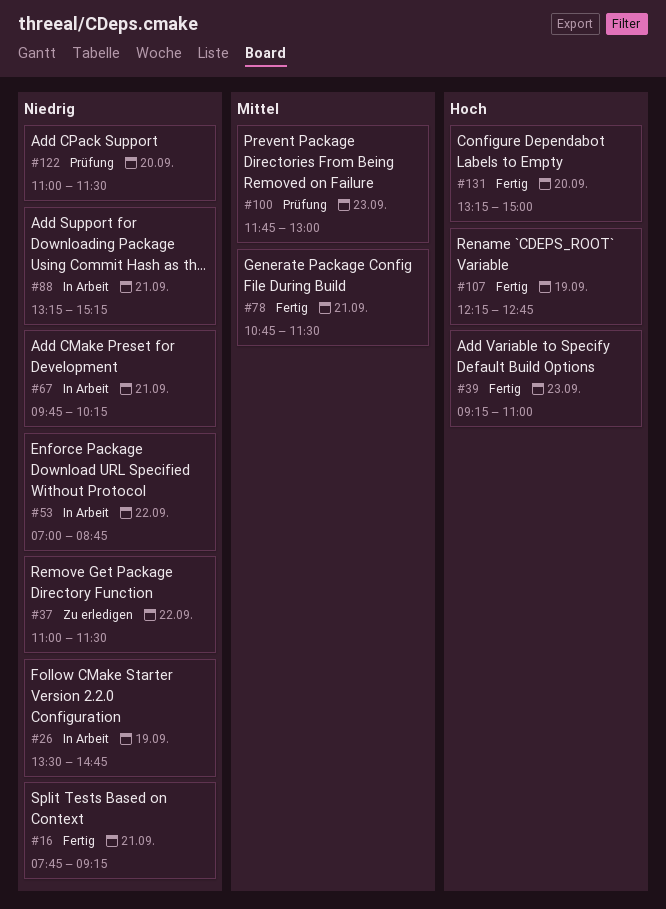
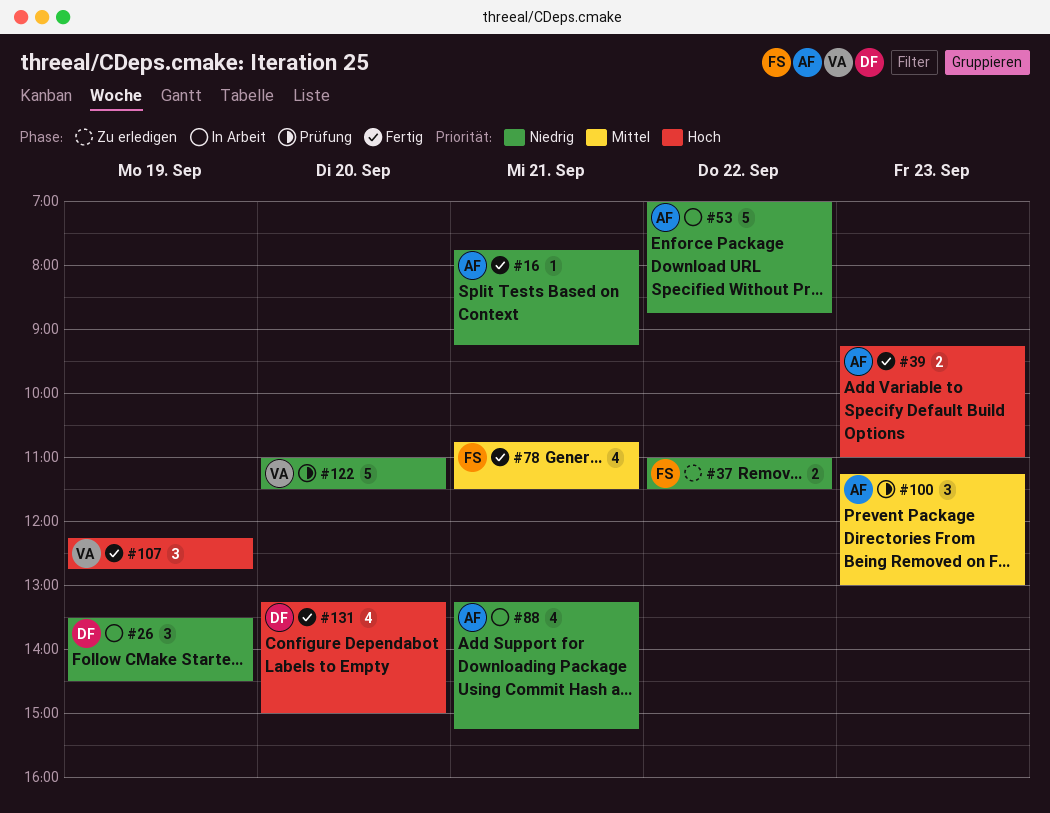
#26, ends: 14:45 -> 14:30
#67: present -> none
#100, begins: 11:45 -> 11:15

